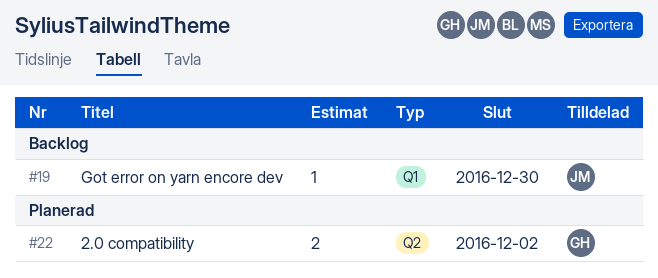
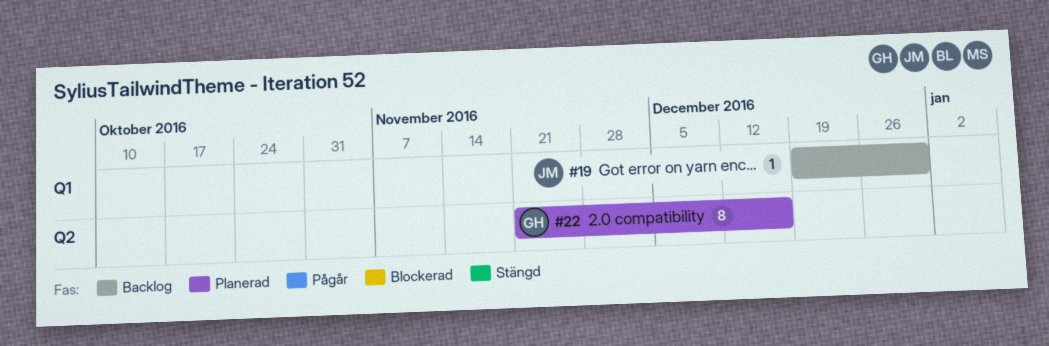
#22, estimate: 2 -> 8
#22, due: Dec 2 -> Dec 16

